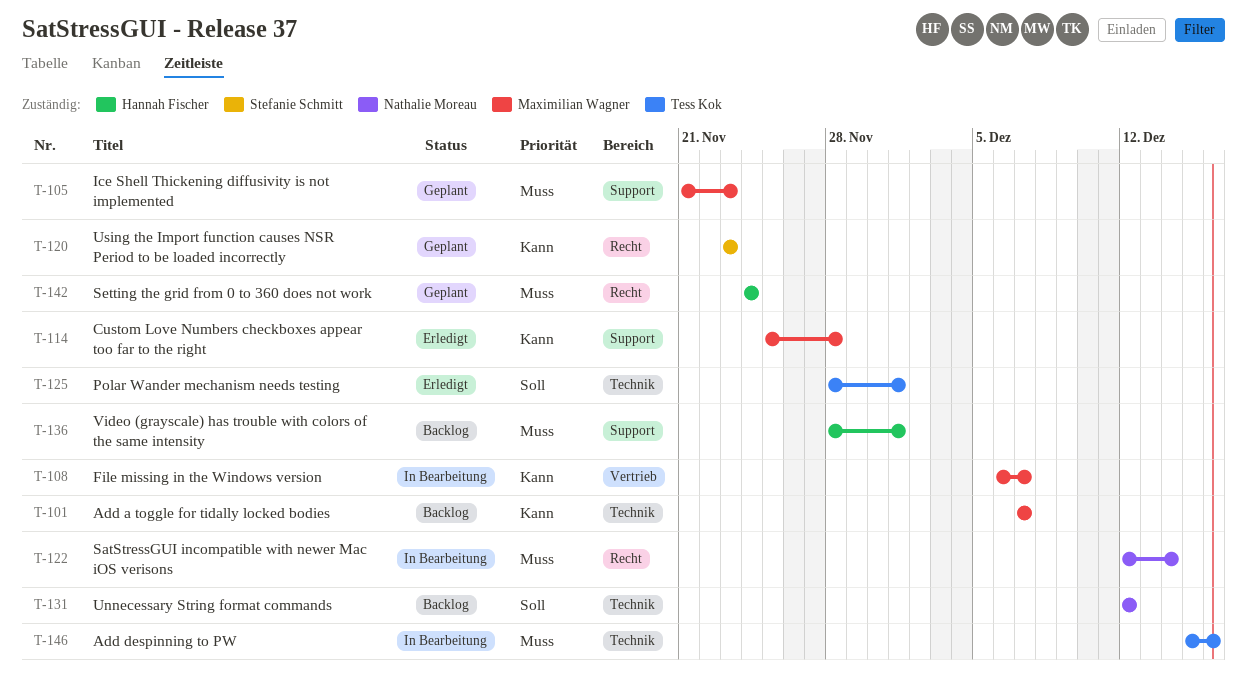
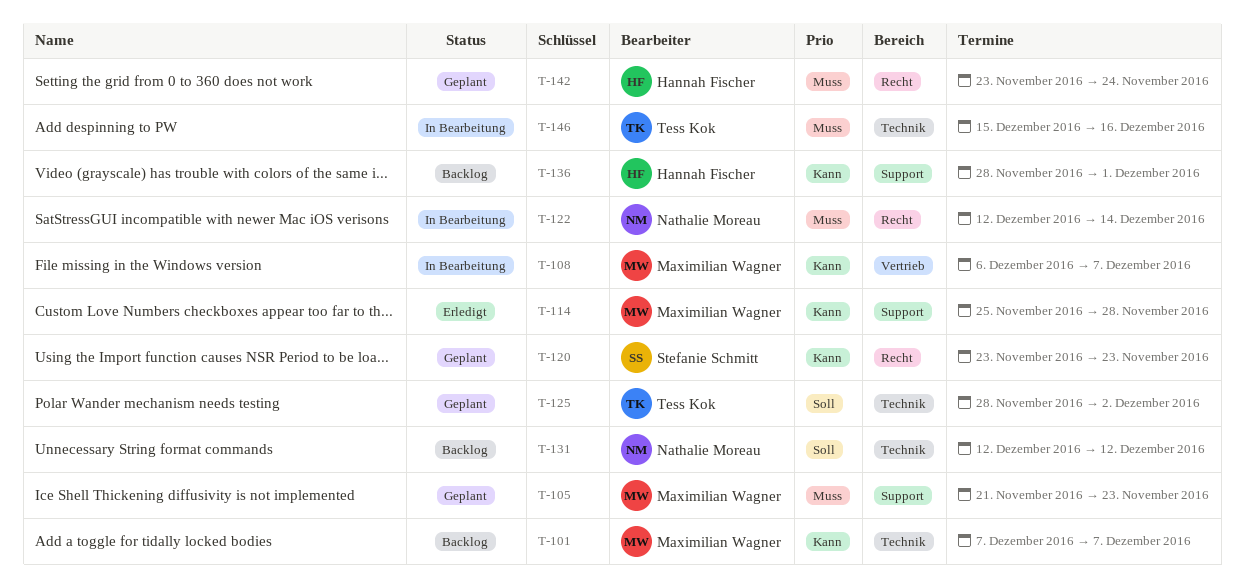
T-125, status: Erledigt -> Geplant
T-125, due: Dec 1 -> Dec 2
T-136, priority: Muss -> Kann
T-142, start: Nov 24 -> Nov 23

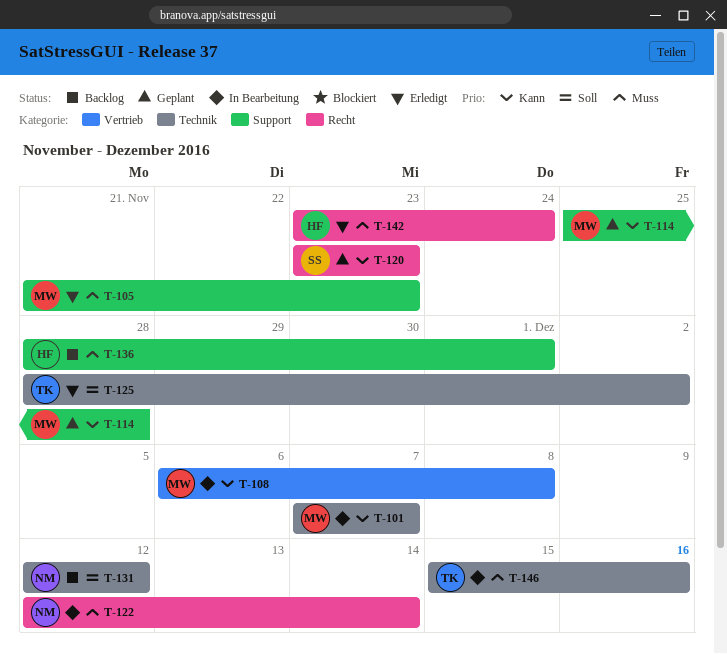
T-101, status: Backlog -> In Bearbeitung
T-105, status: Geplant -> Erledigt
T-108, due: Dec 7 -> Dec 8
T-114, status: Erledigt -> Geplant
T-125, status: Geplant -> Erledigt
T-136, priority: Kann -> Muss
T-142, status: Geplant -> Erledigt

